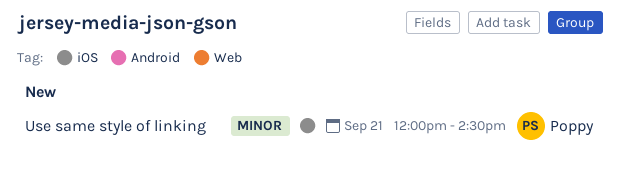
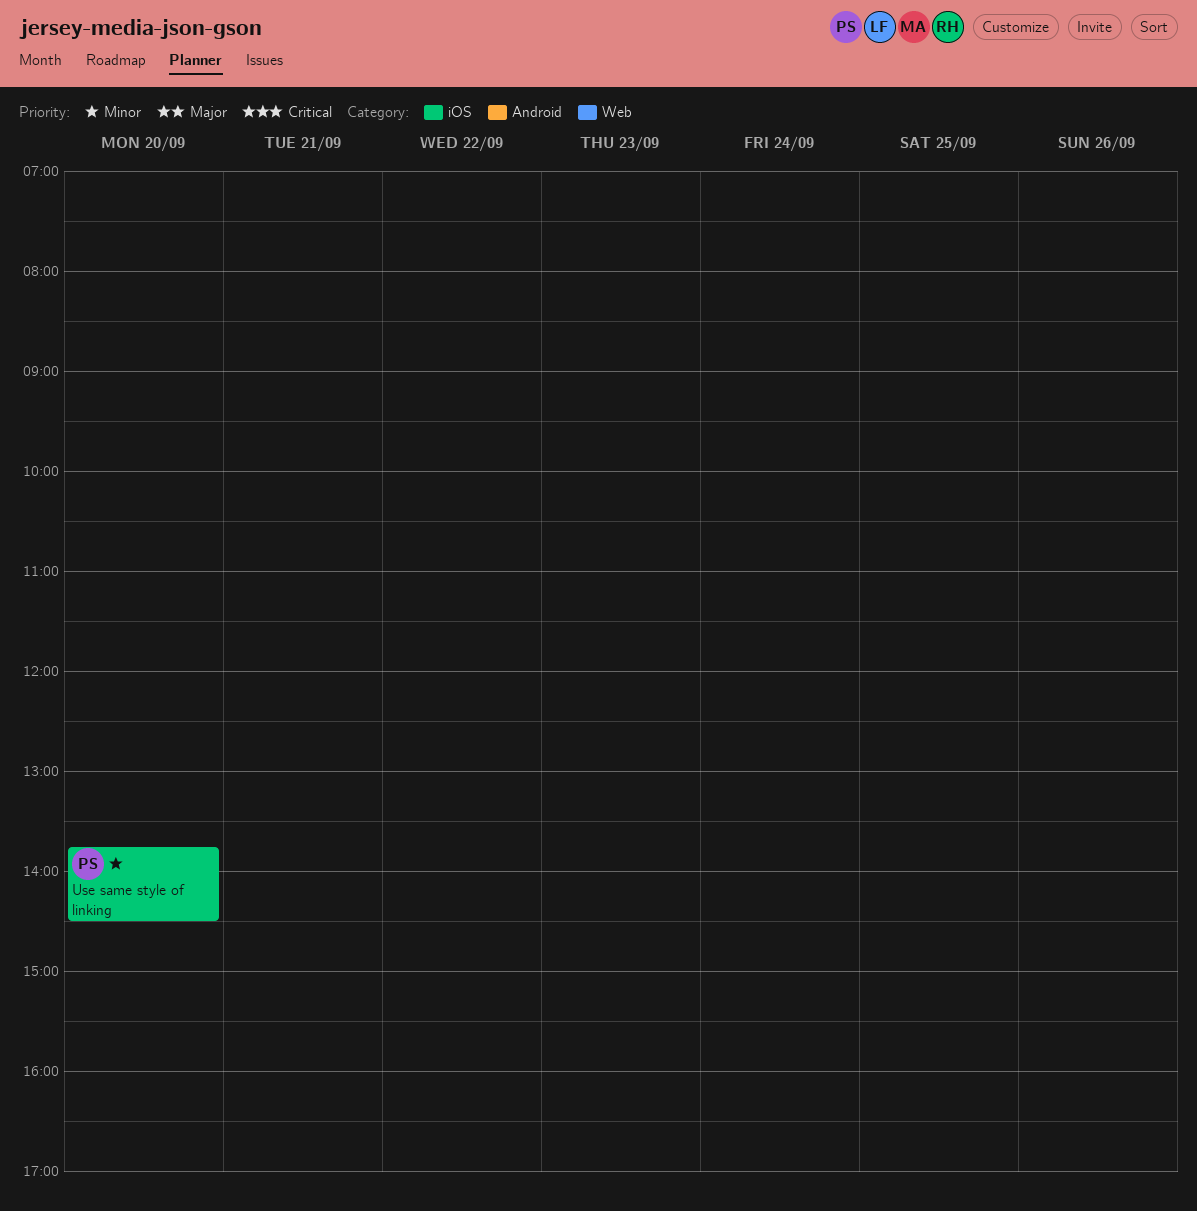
Use same style of linking, day: Sep 21 -> Sep 20
Use same style of linking, begins: 12:00 -> 13:45

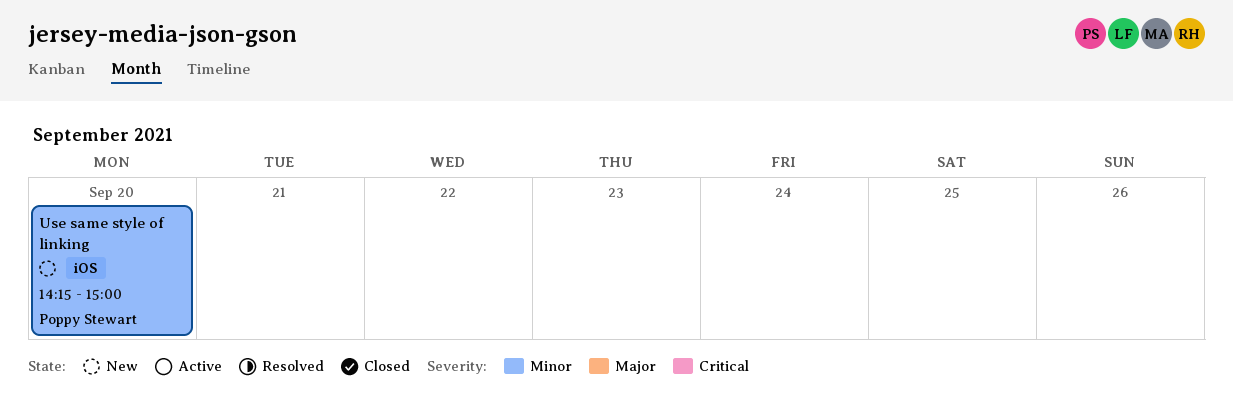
Use same style of linking, begins: 13:45 -> 14:15
Use same style of linking, ends: 14:30 -> 15:00

